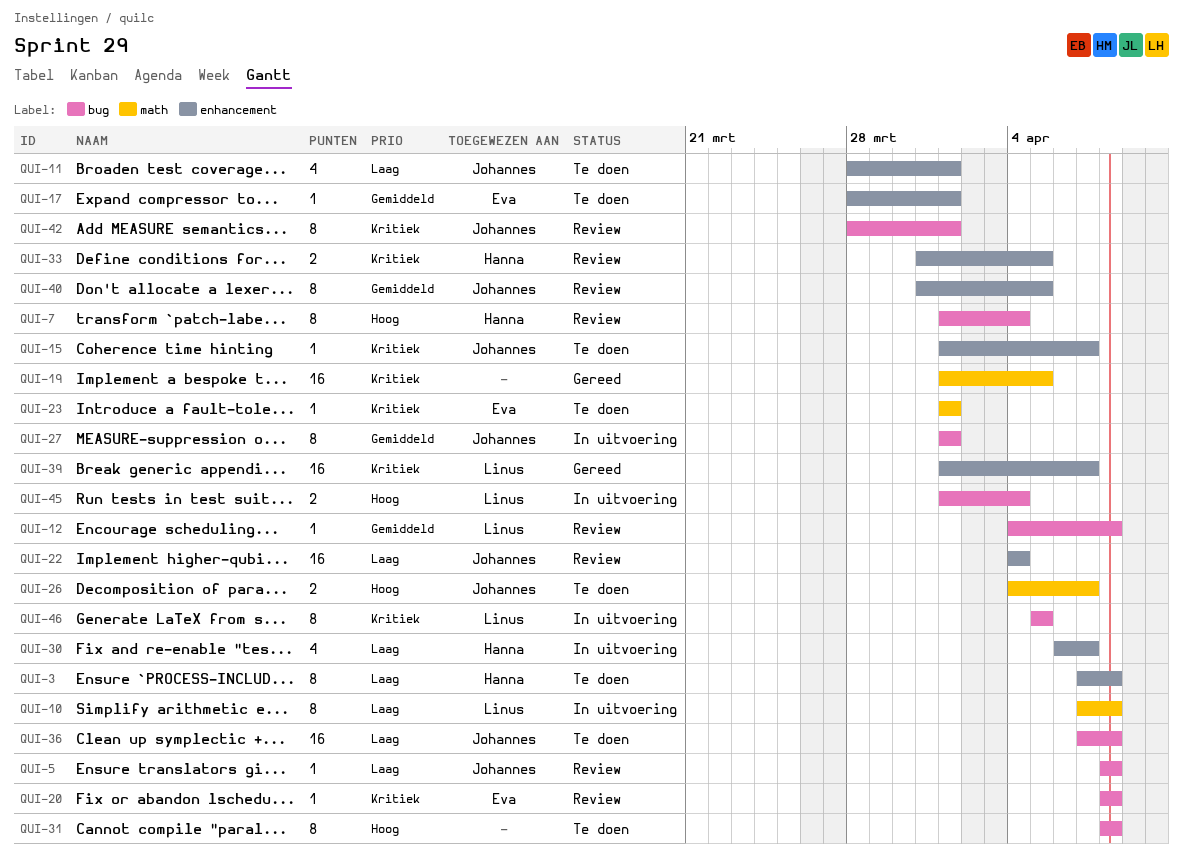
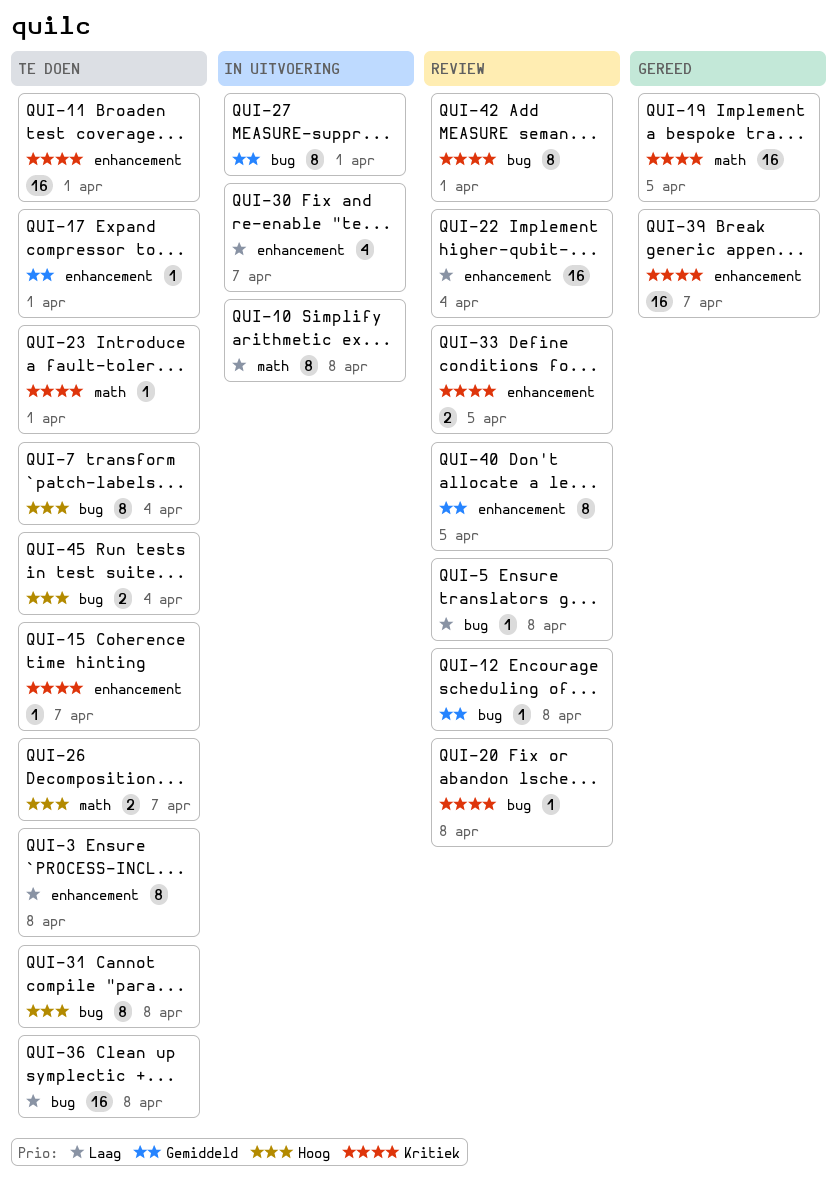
QUI-7, status: Review -> Te doen
QUI-11, priority: Laag -> Kritiek
QUI-11, estimate: 4 -> 16
QUI-45, status: In uitvoering -> Te doen
QUI-46: present -> none

